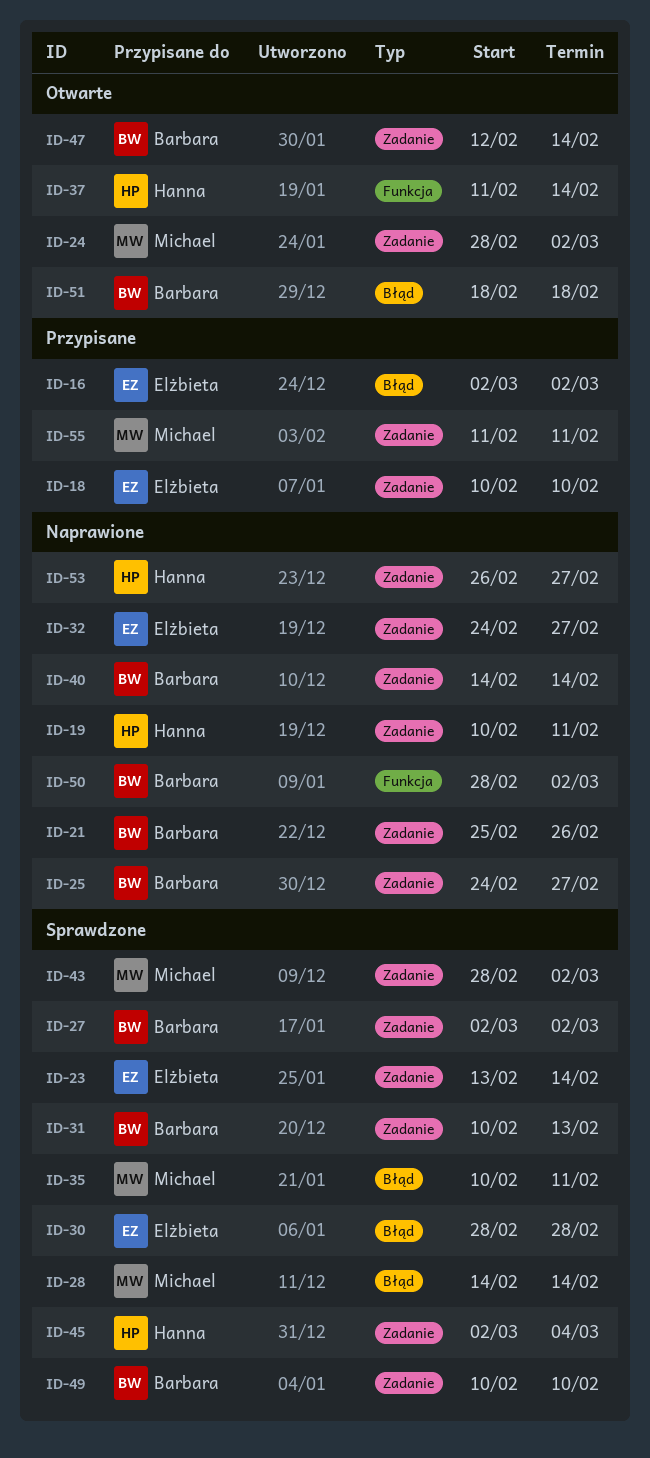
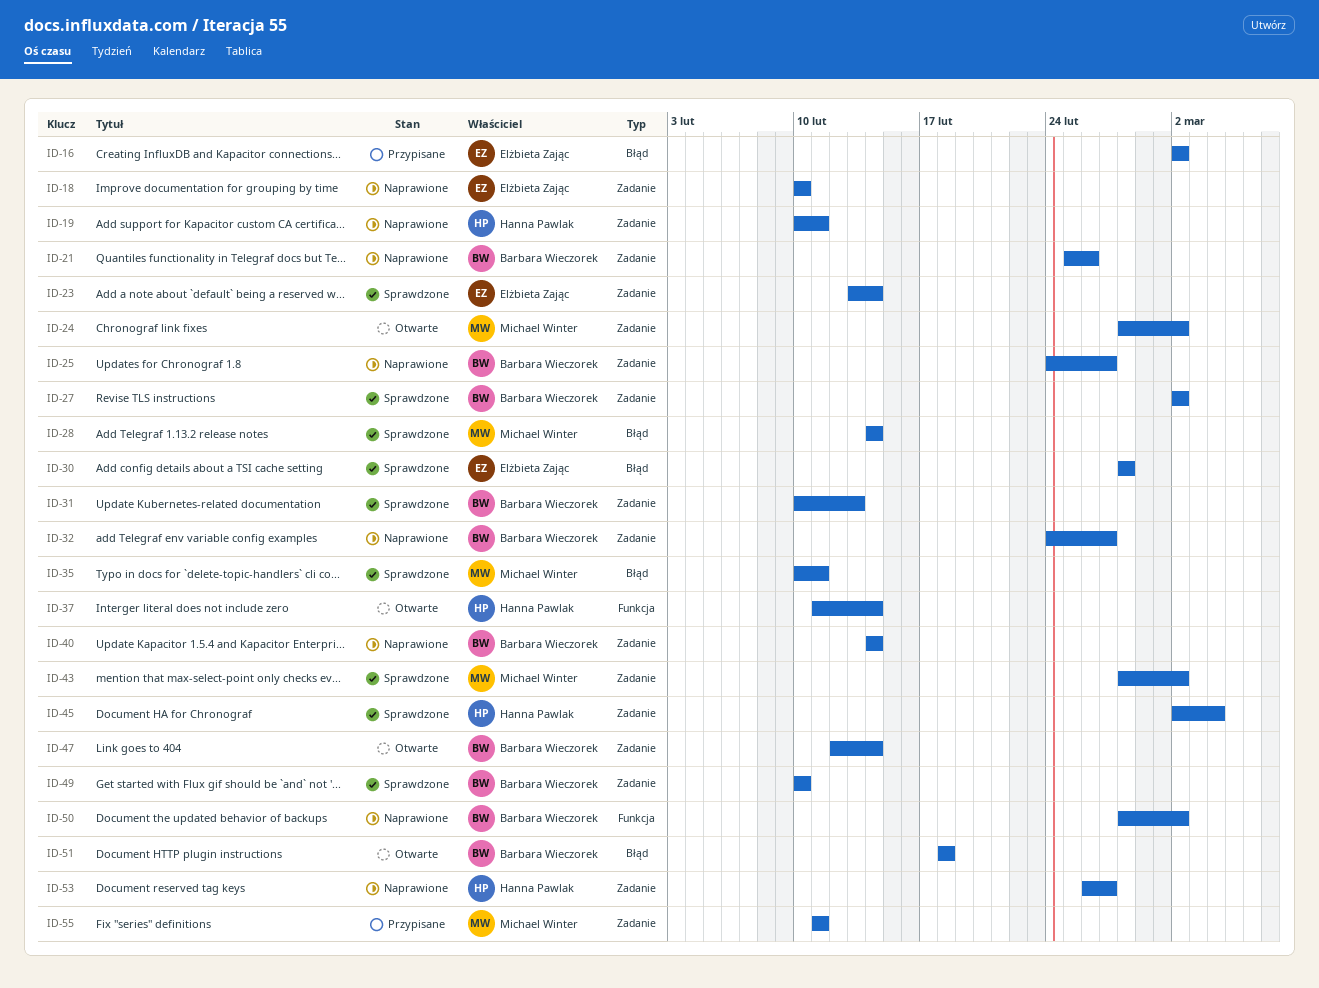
ID-18, status: Przypisane -> Naprawione
ID-32, owner: Elżbieta Zając -> Barbara Wieczorek

